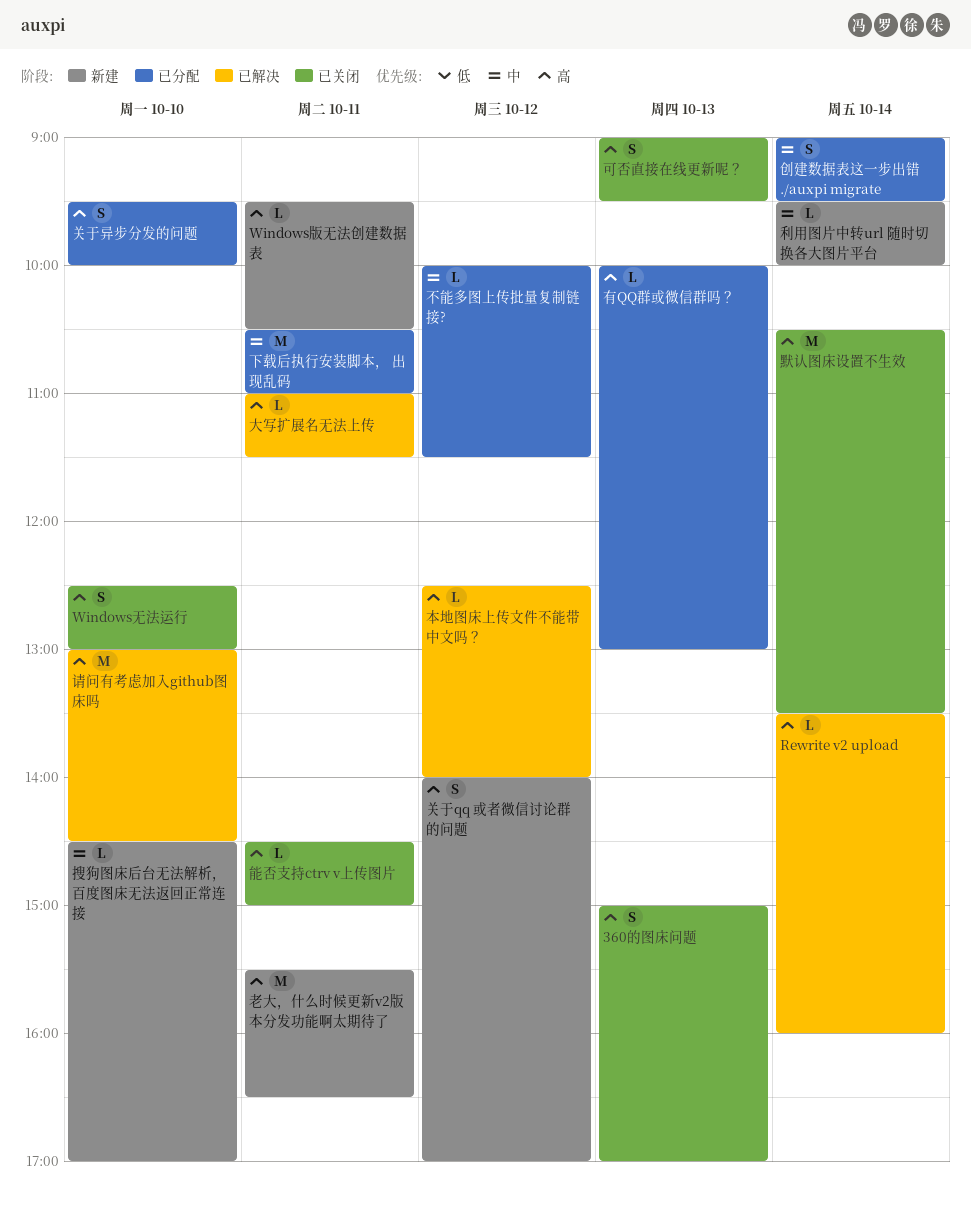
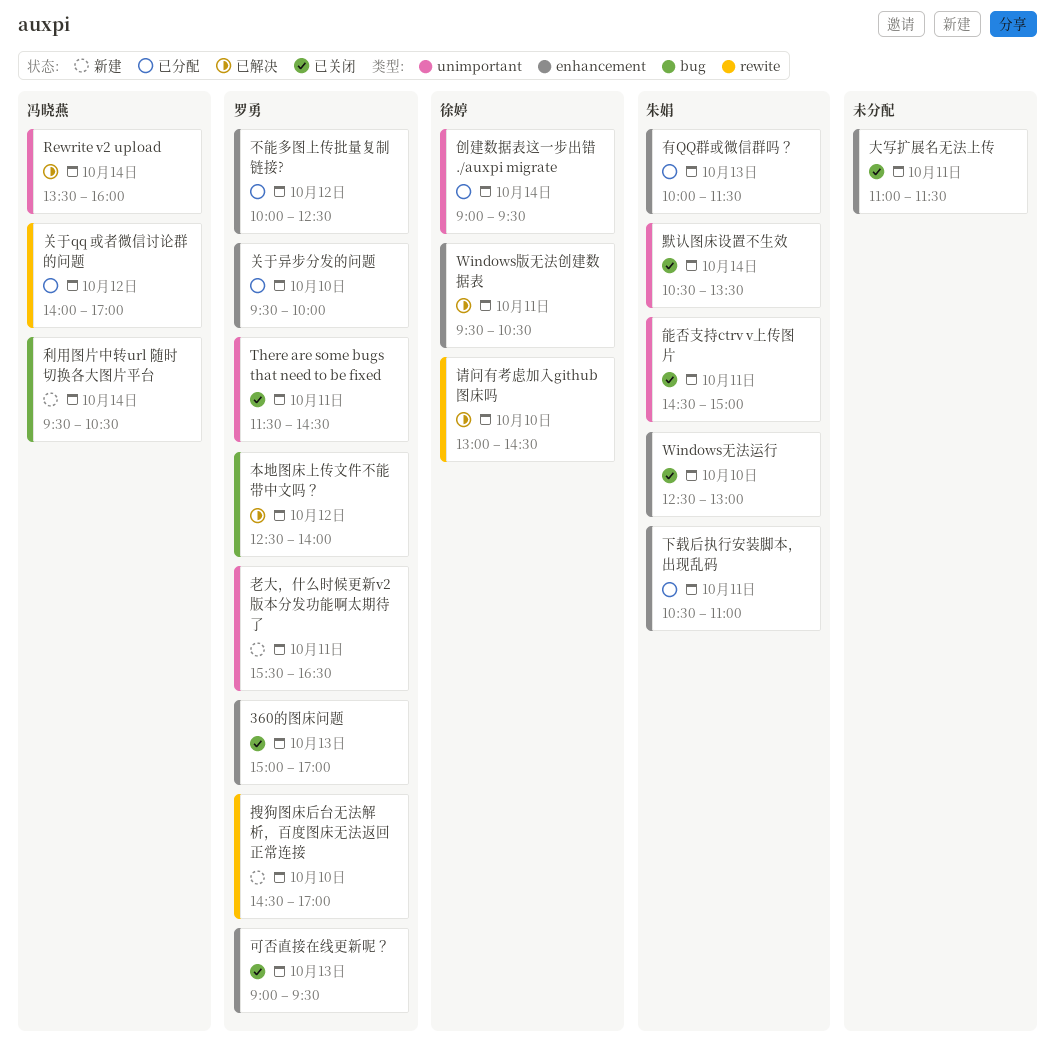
There are some bugs that need to be fixed: none -> present
Windows版无法创建数据表, status: 新建 -> 已解决
不能多图上传批量复制链接?, ends: 11:30 -> 12:30
关于qq 或者微信讨论群的问题, status: 新建 -> 已分配
利用图片中转url 随时切换各大图片平台, ends: 10:00 -> 10:30
大写扩展名无法上传, status: 已解决 -> 已关闭
有QQ群或微信群吗？, ends: 13:00 -> 11:30

